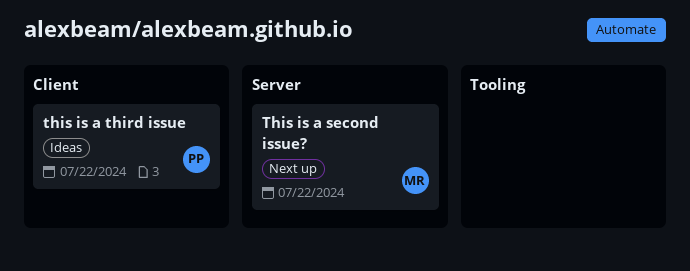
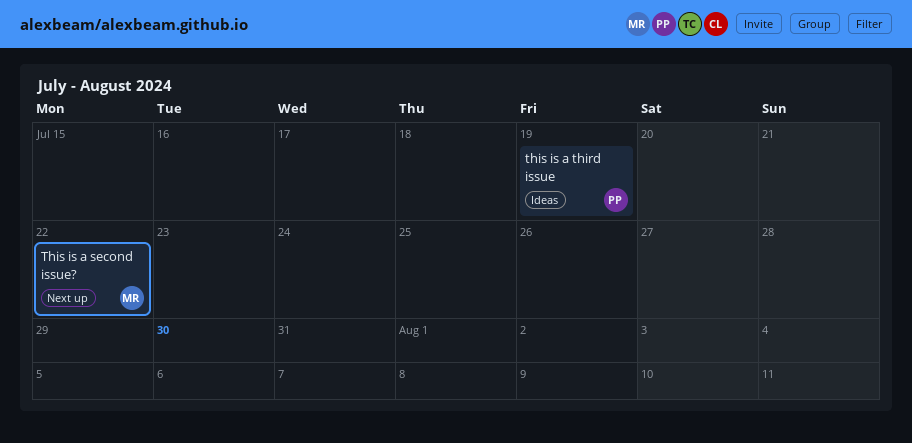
this is a third issue, due: Jul 22 -> Jul 19

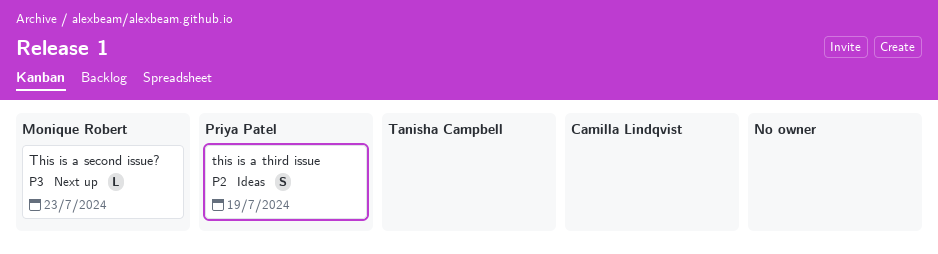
This is a second issue?, due: Jul 22 -> Jul 23

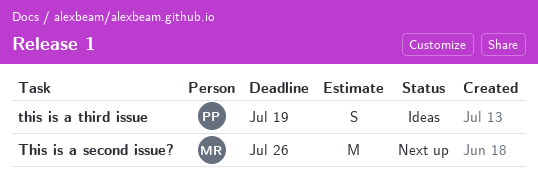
This is a second issue?, estimate: L -> M
This is a second issue?, due: Jul 23 -> Jul 26

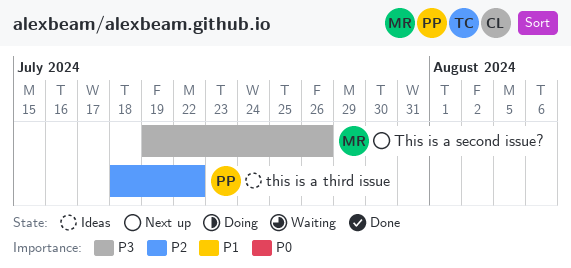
this is a third issue, due: Jul 19 -> Jul 22

